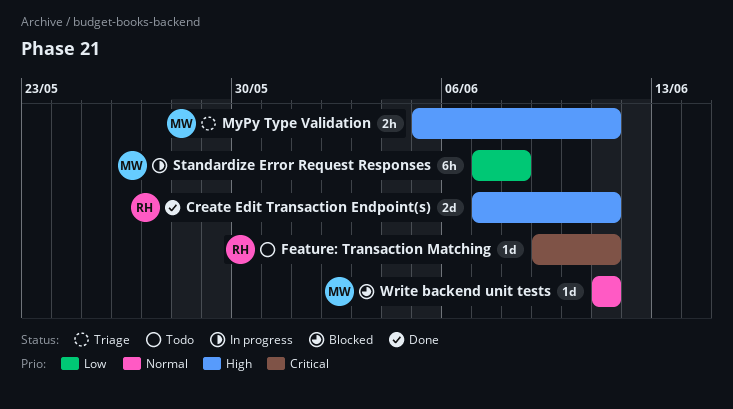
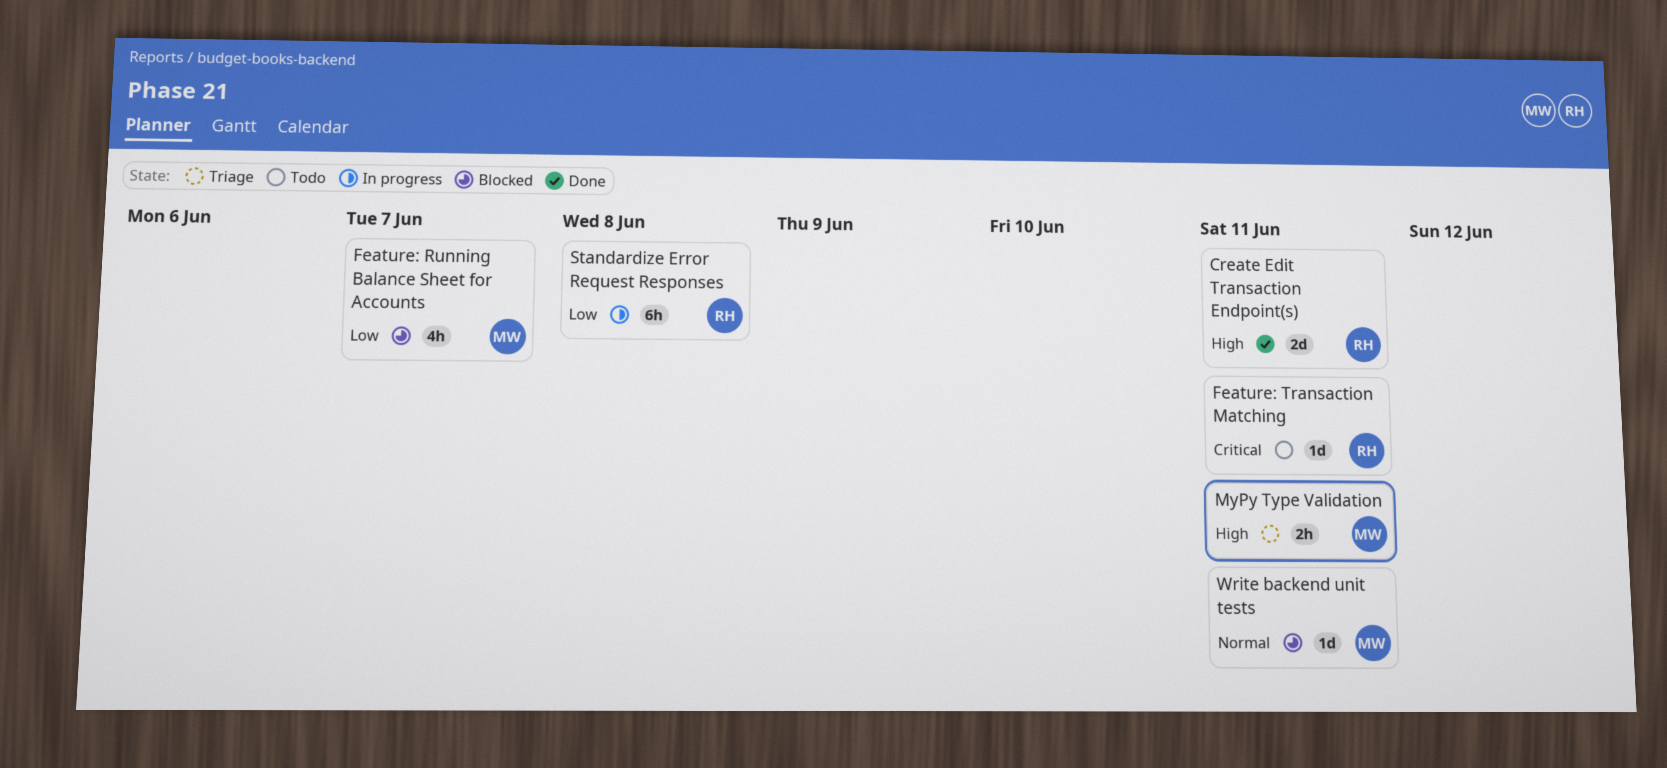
Feature: Running Balance Sheet for Accounts: none -> present
Standardize Error Request Responses, owner: MW -> RH

